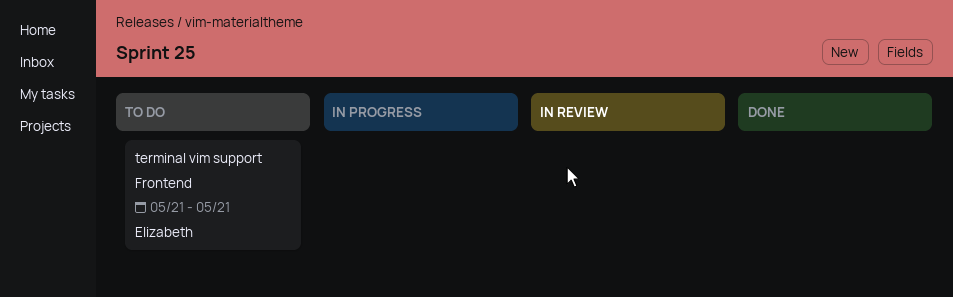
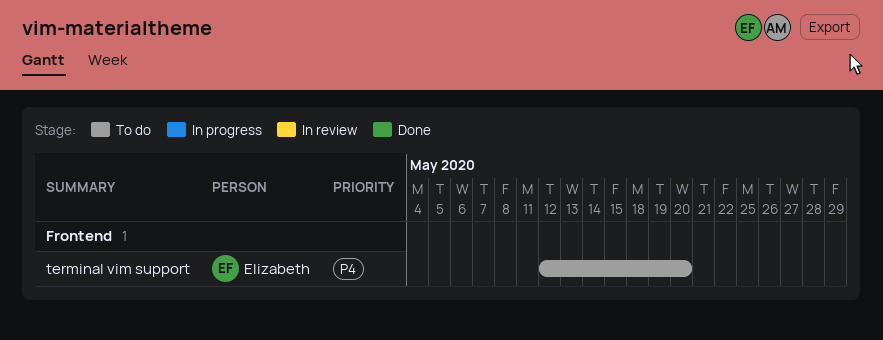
terminal vim support, start: May 21 -> May 12
terminal vim support, due: May 21 -> May 20

